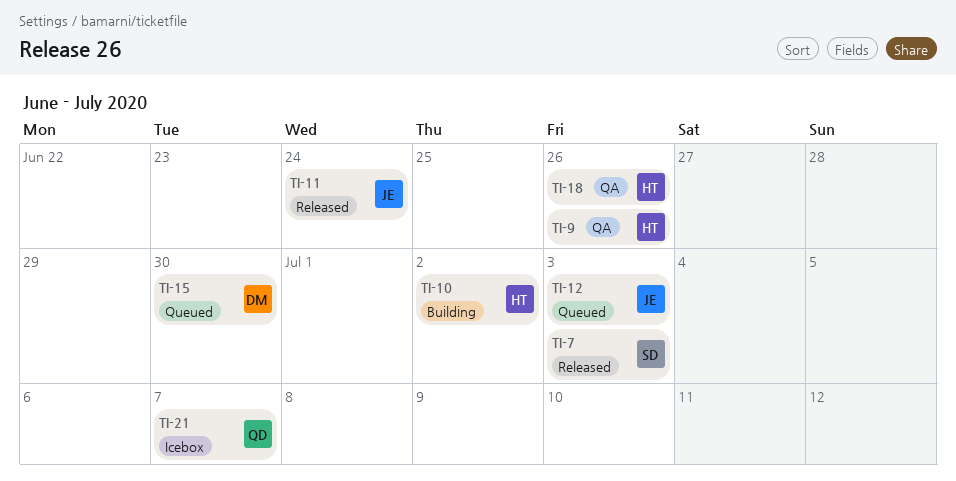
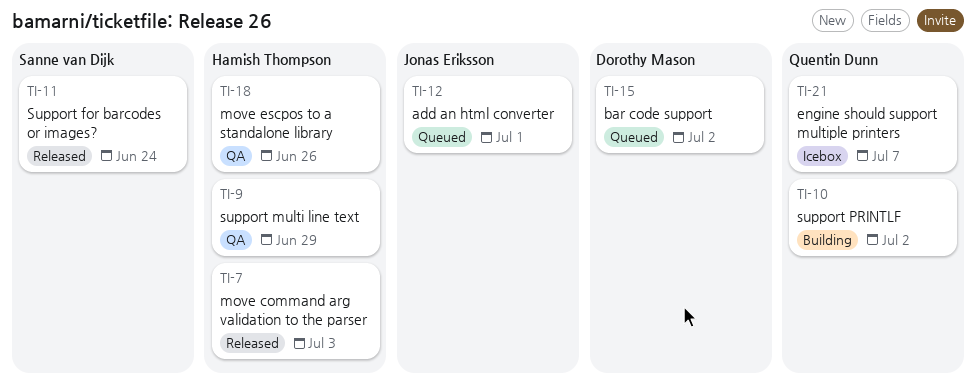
TI-7, owner: Sanne van Dijk -> Hamish Thompson
TI-9, due: Jun 26 -> Jun 29
TI-10, owner: Hamish Thompson -> Quentin Dunn
TI-11, owner: Jonas Eriksson -> Sanne van Dijk
TI-12, due: Jul 3 -> Jul 1
TI-15, due: Jun 30 -> Jul 2

